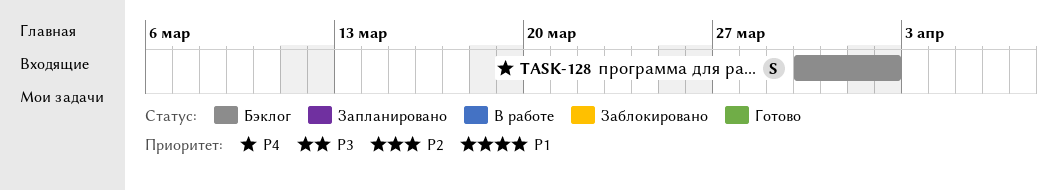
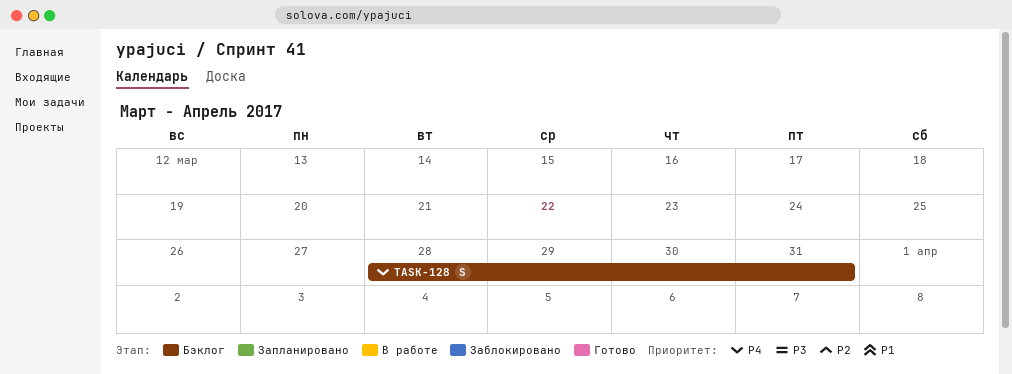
TASK-128, start: Mar 30 -> Mar 28
TASK-128, due: Apr 2 -> Mar 31

